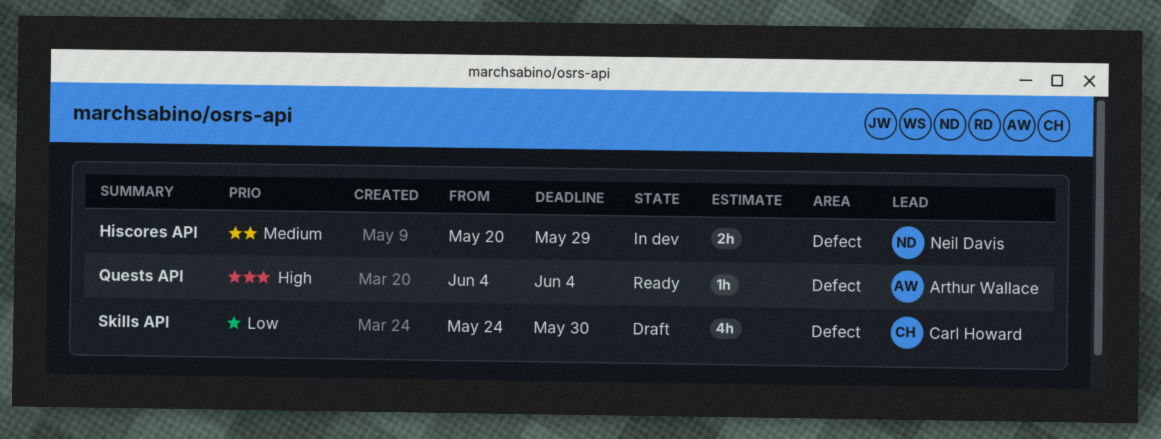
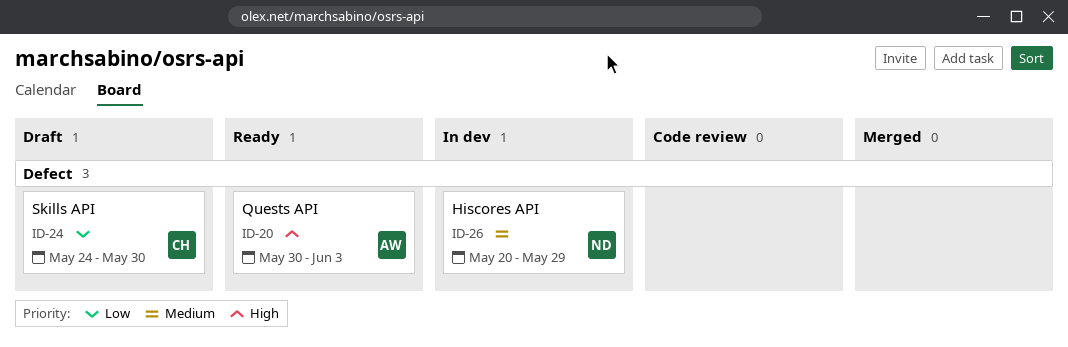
Quests API, start: Jun 4 -> May 30
Quests API, due: Jun 4 -> Jun 3

